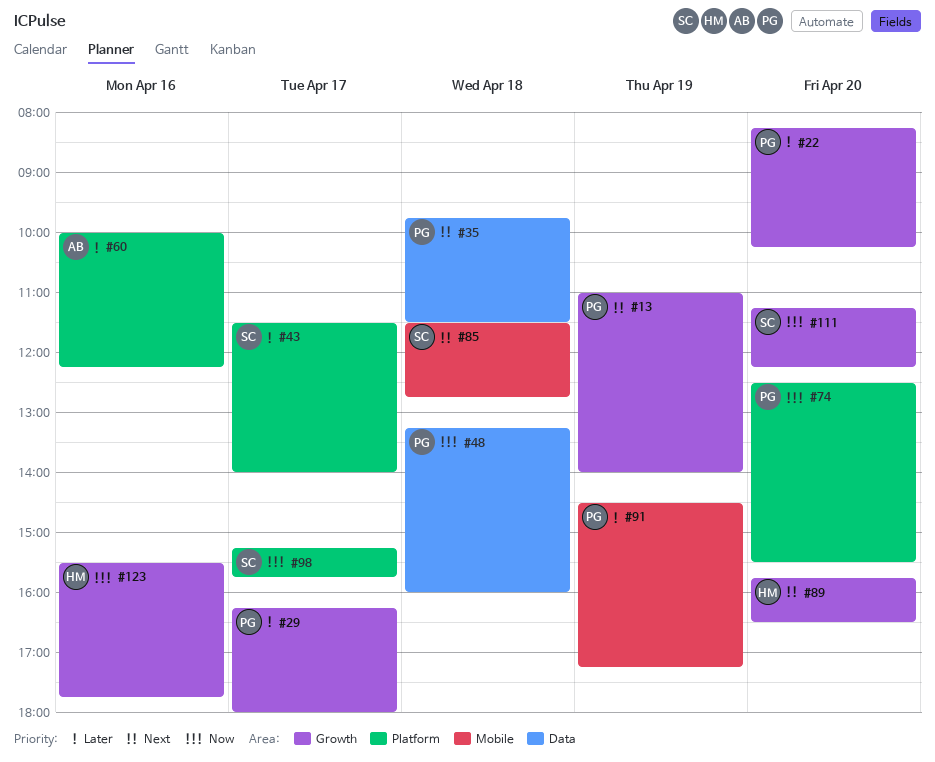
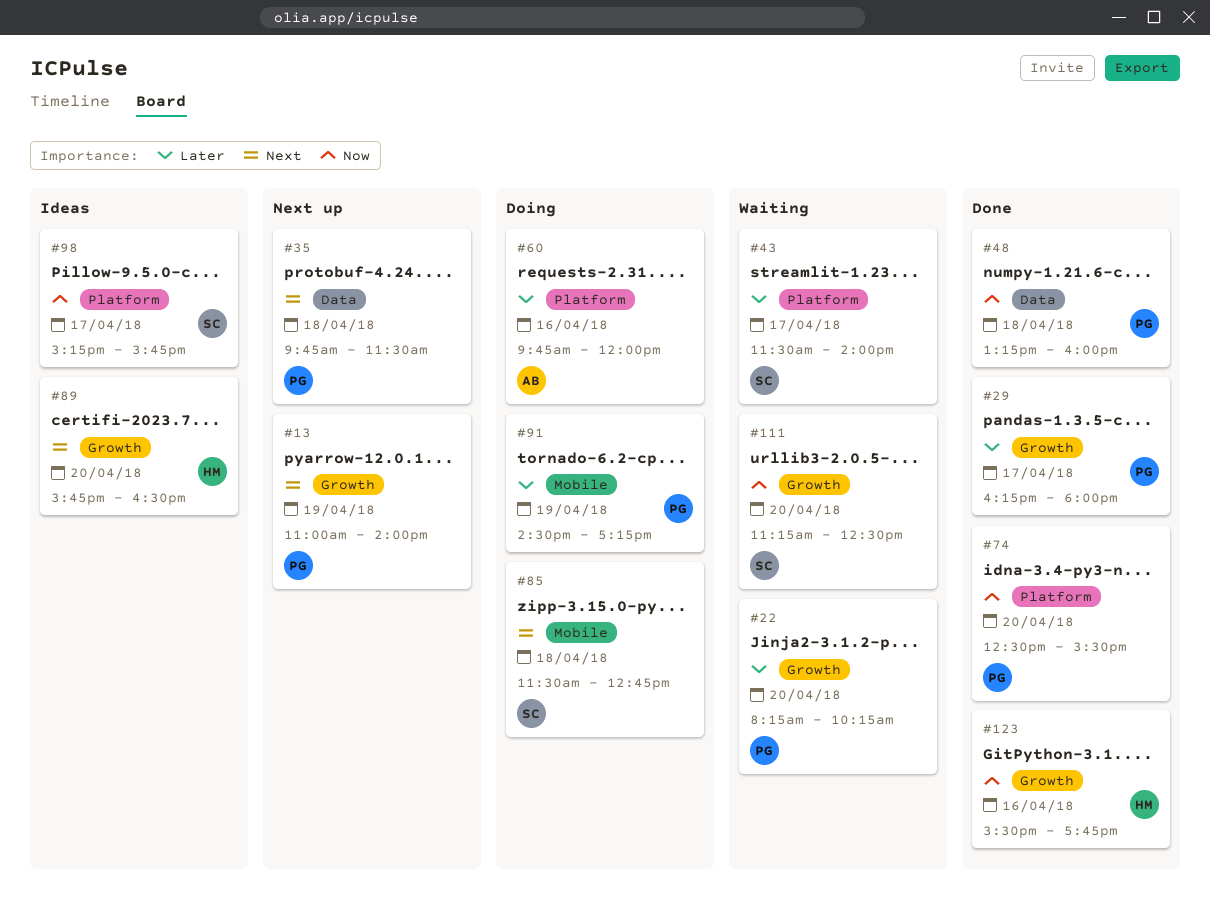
#60, begins: 10:00 -> 09:45
#60, ends: 12:15 -> 12:00
#111, ends: 12:15 -> 12:30

